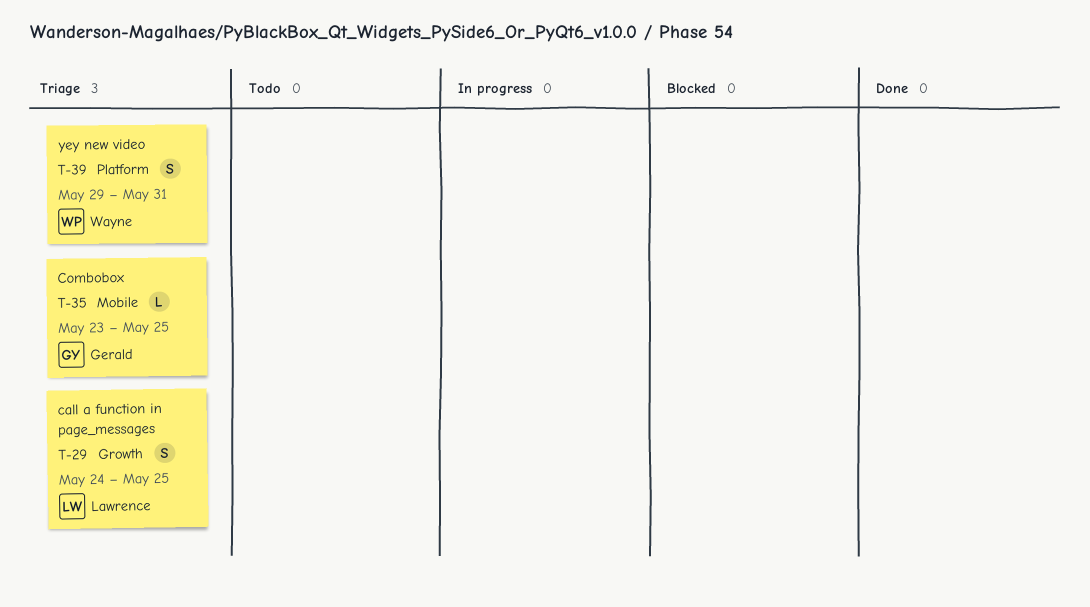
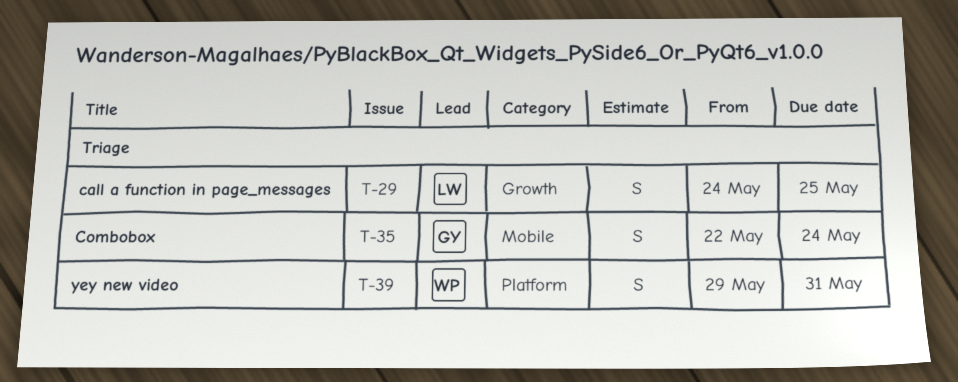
T-35, estimate: L -> S
T-35, start: May 23 -> May 22
T-35, due: May 25 -> May 24

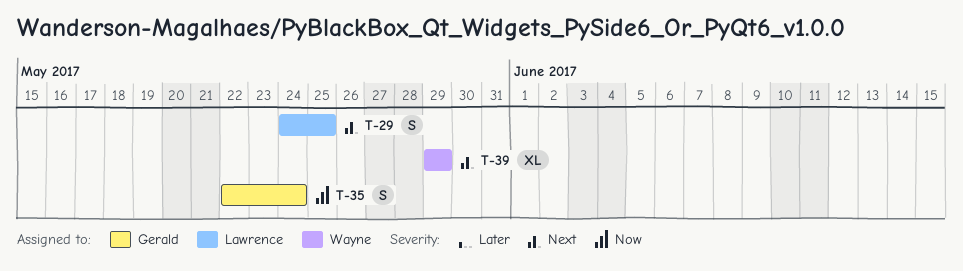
T-39, estimate: S -> XL
T-39, due: May 31 -> May 29

